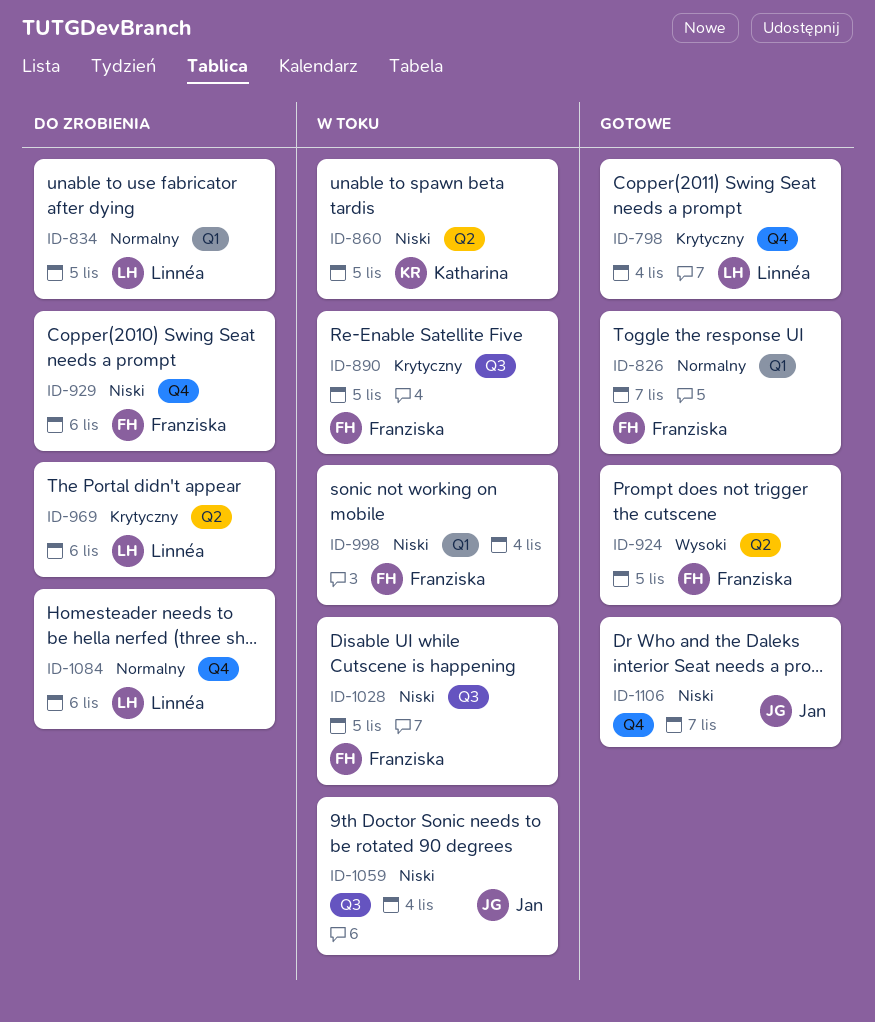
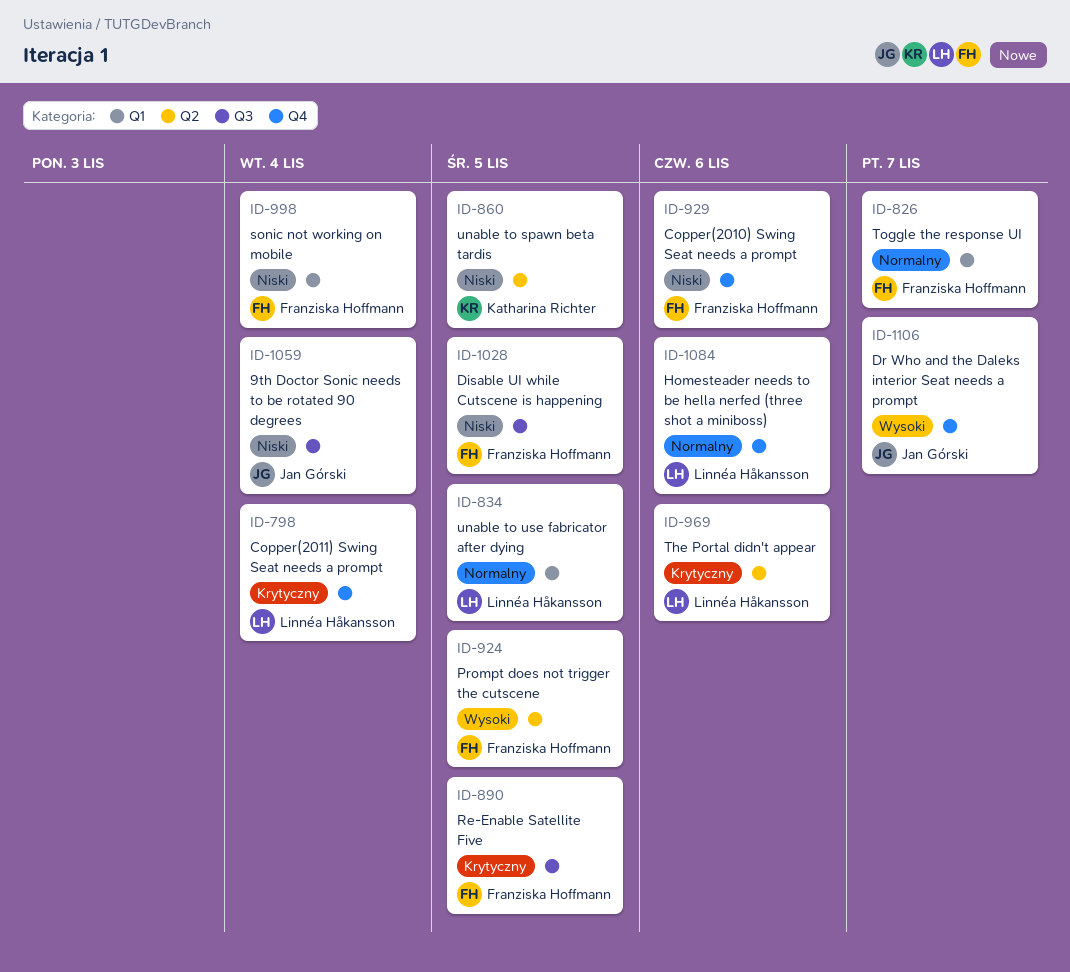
ID-1106, priority: Niski -> Wysoki

